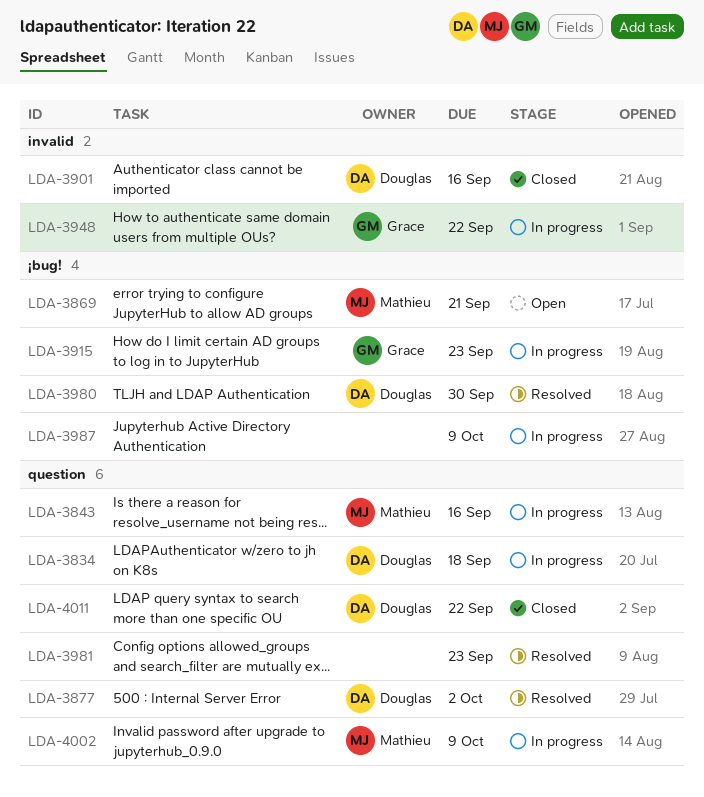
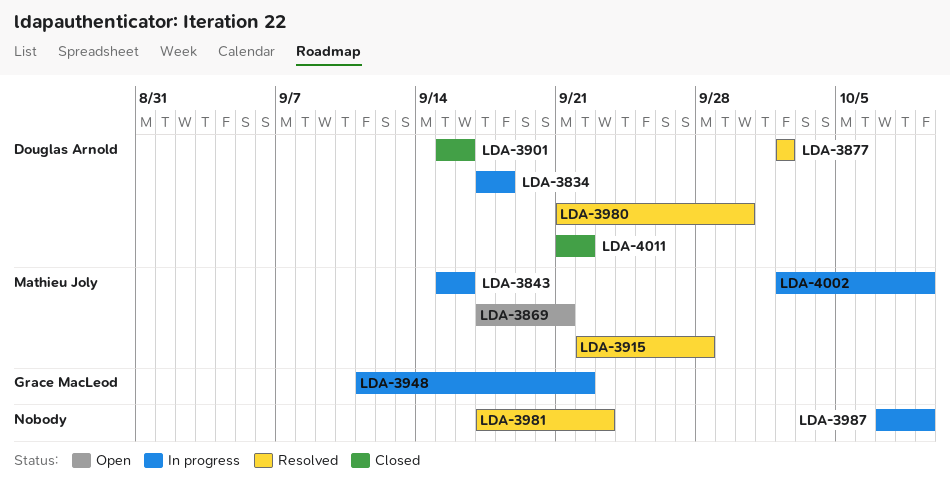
LDA-3915, status: In progress -> Resolved
LDA-3915, owner: Grace MacLeod -> Mathieu Joly
LDA-3915, due: Sep 23 -> Sep 28

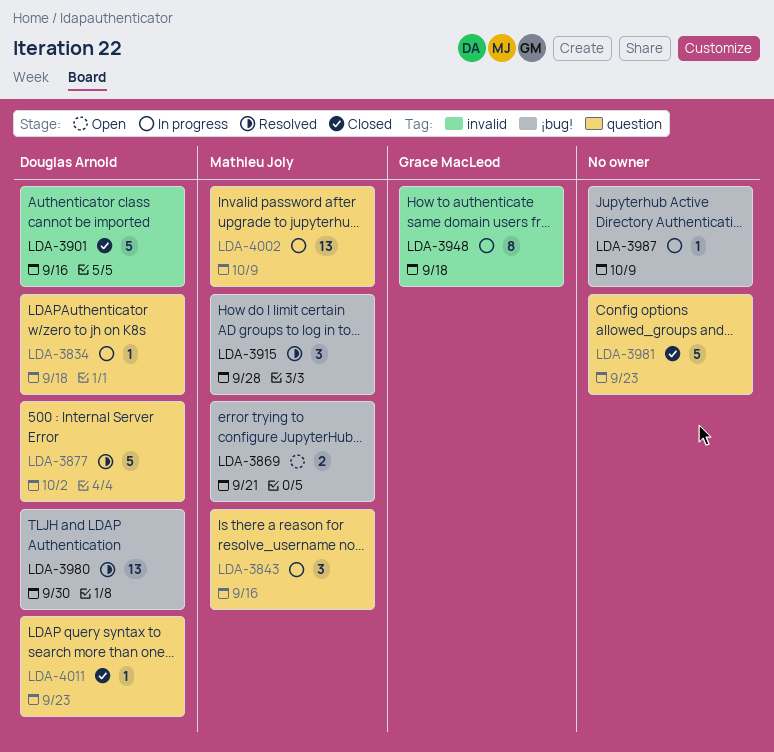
LDA-3948, due: Sep 22 -> Sep 18
LDA-3981, status: Resolved -> Closed
LDA-4011, due: Sep 22 -> Sep 23

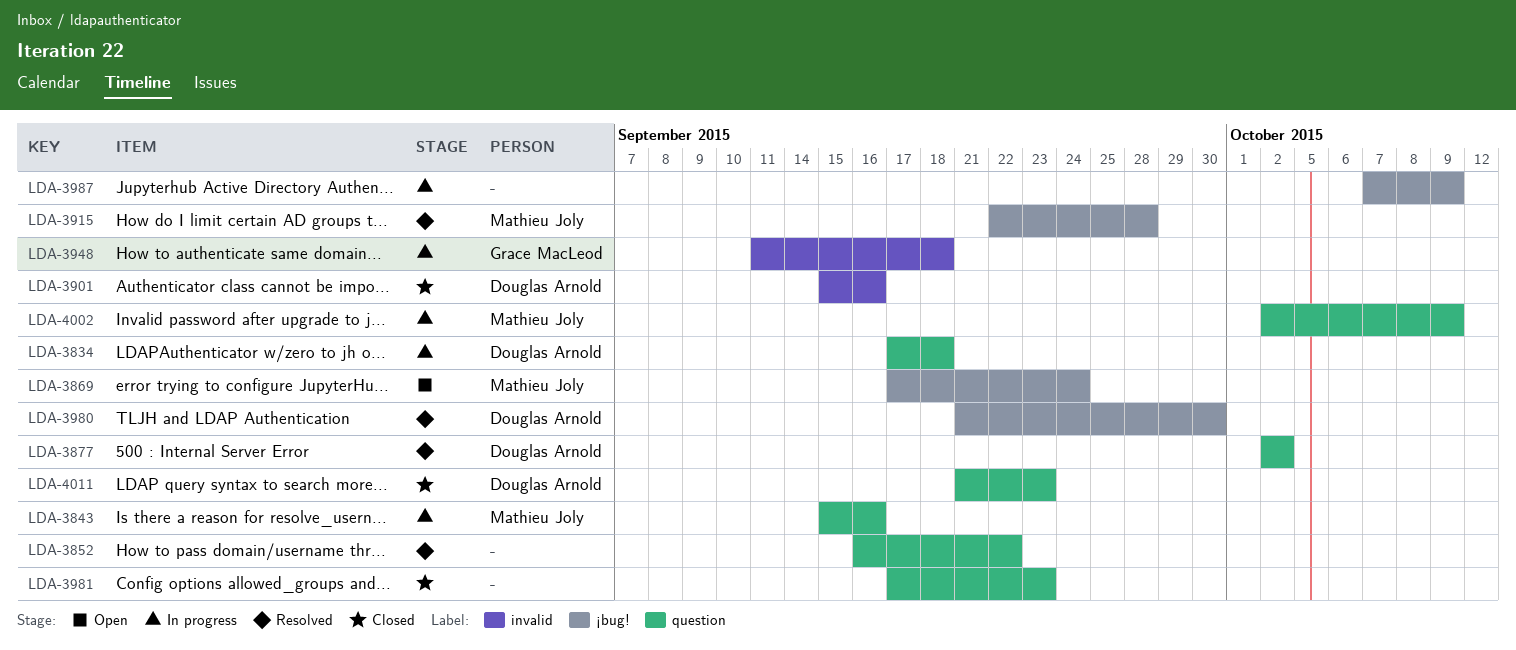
LDA-3852: none -> present
LDA-3869, due: Sep 21 -> Sep 24

